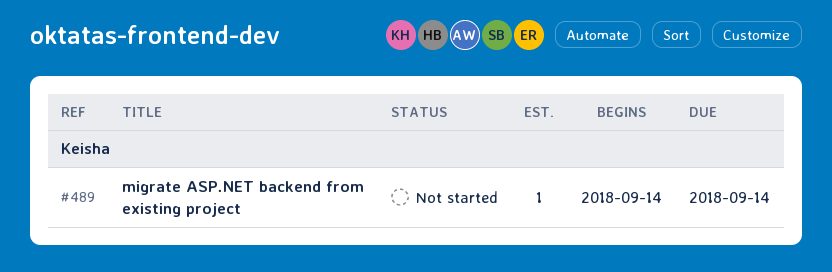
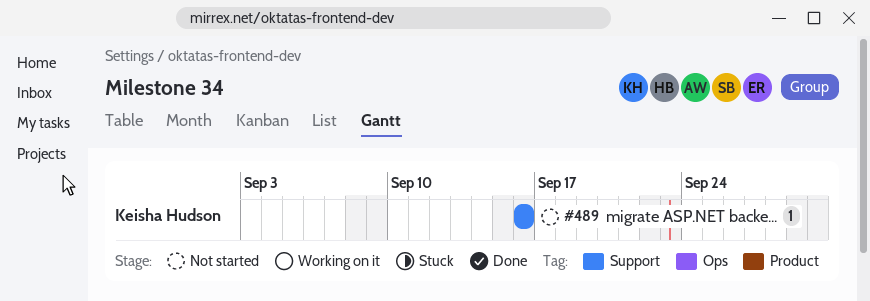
#489, start: Sep 14 -> Sep 16
#489, due: Sep 14 -> Sep 16

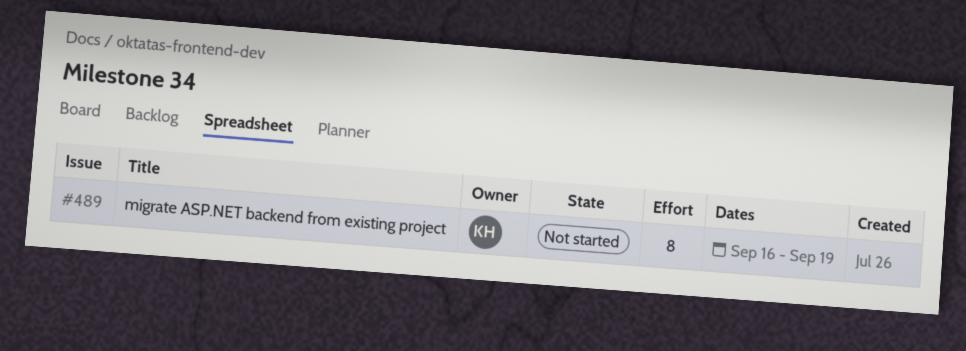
#489, estimate: 1 -> 8
#489, due: Sep 16 -> Sep 19

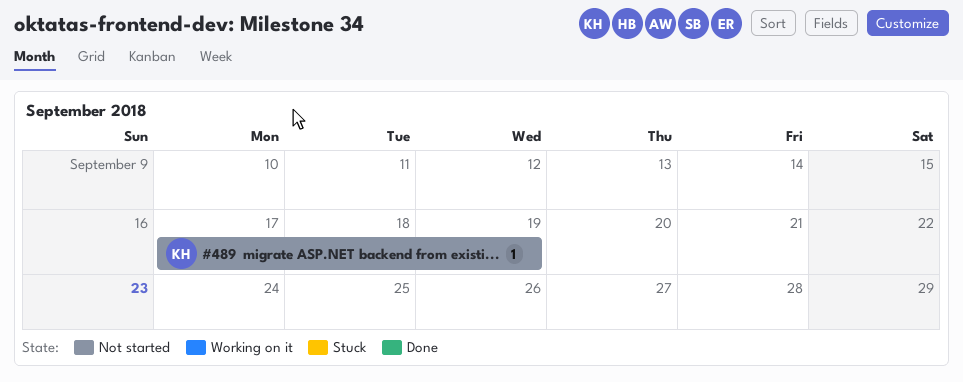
#489, estimate: 8 -> 1
#489, start: Sep 16 -> Sep 17

